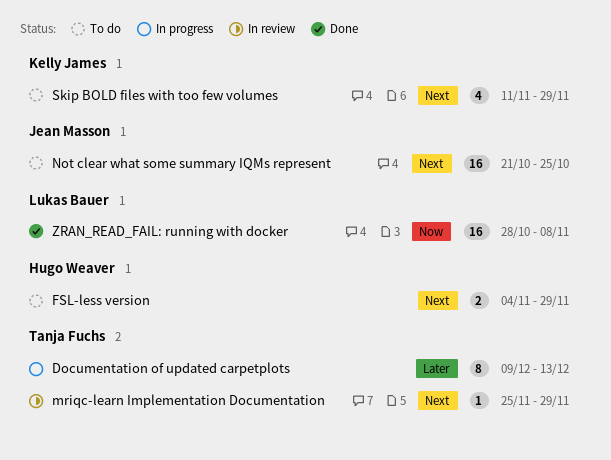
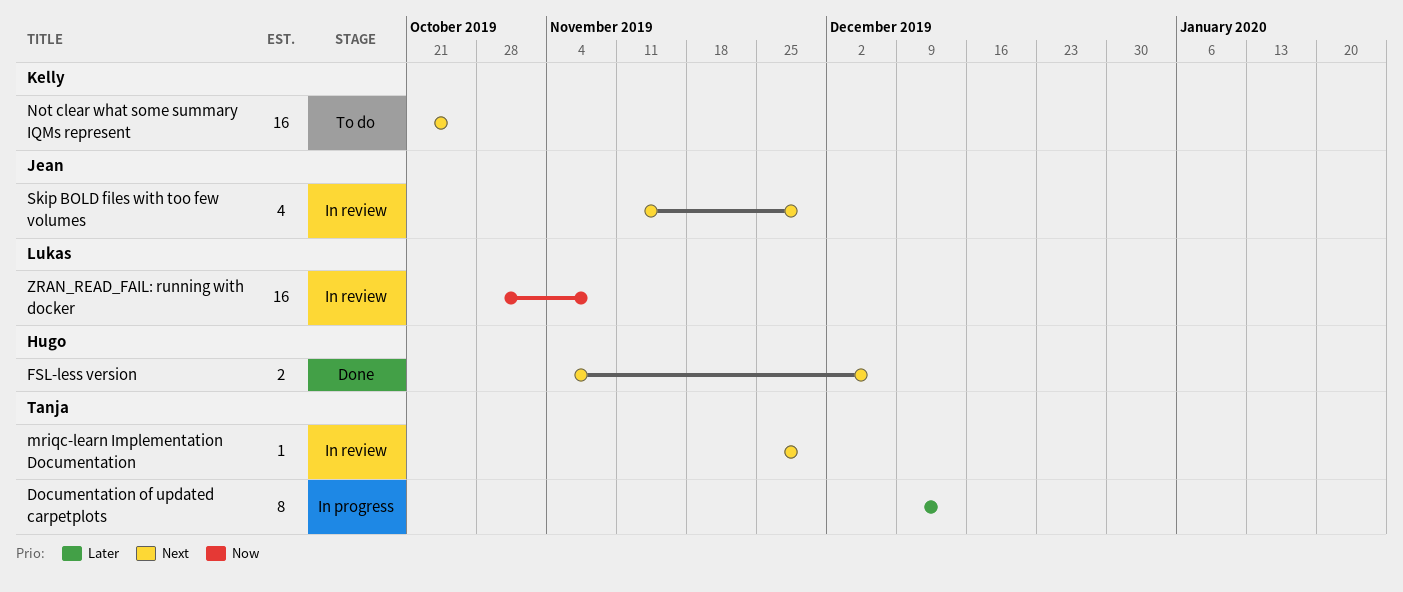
FSL-less version, status: To do -> Done
FSL-less version, due: Nov 29 -> Dec 6
Not clear what some summary IQMs represent, owner: Jean Masson -> Kelly James
Skip BOLD files with too few volumes, status: To do -> In review
Skip BOLD files with too few volumes, owner: Kelly James -> Jean Masson
ZRAN_READ_FAIL: running with docker, status: Done -> In review

